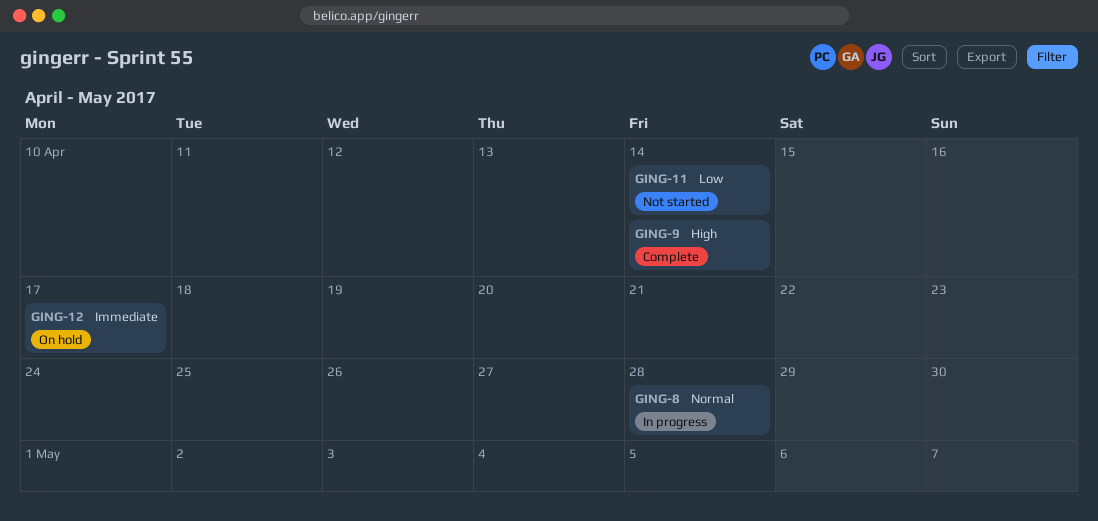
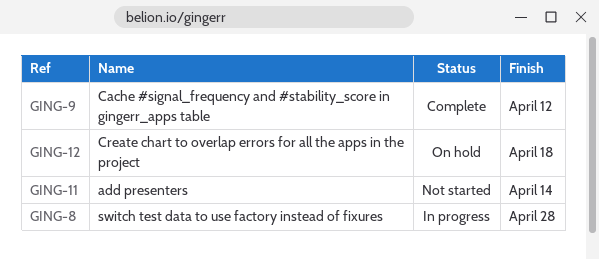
GING-9, due: Apr 14 -> Apr 12
GING-12, due: Apr 17 -> Apr 18

